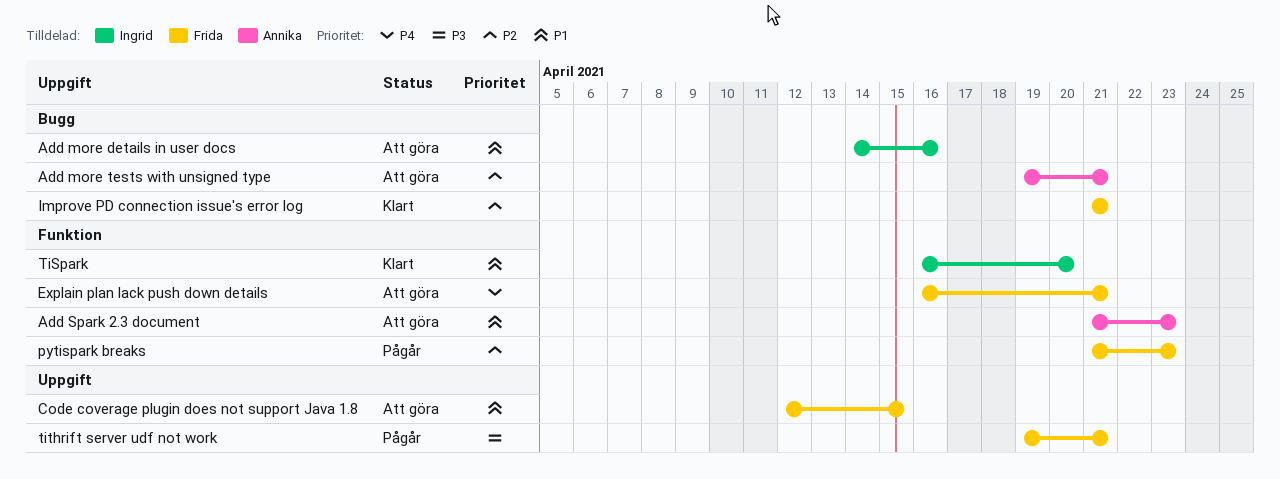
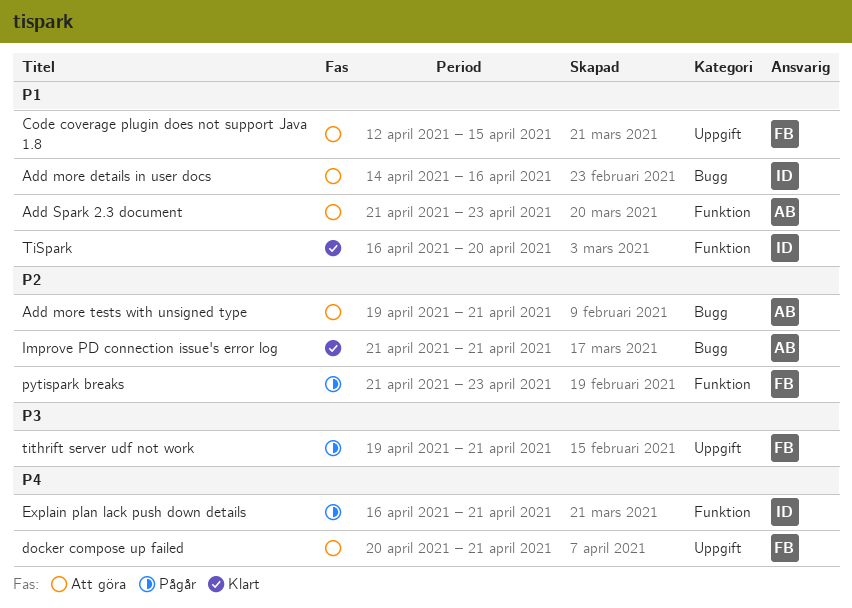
docker compose up failed: none -> present
Explain plan lack push down details, status: Att göra -> Pågår
Explain plan lack push down details, owner: Frida -> Ingrid
Improve PD connection issue's error log, owner: Frida -> Annika

